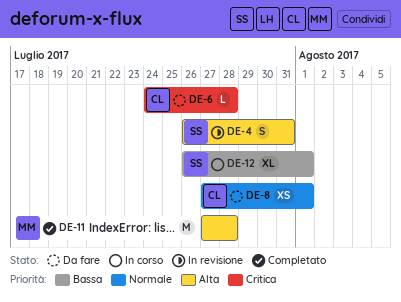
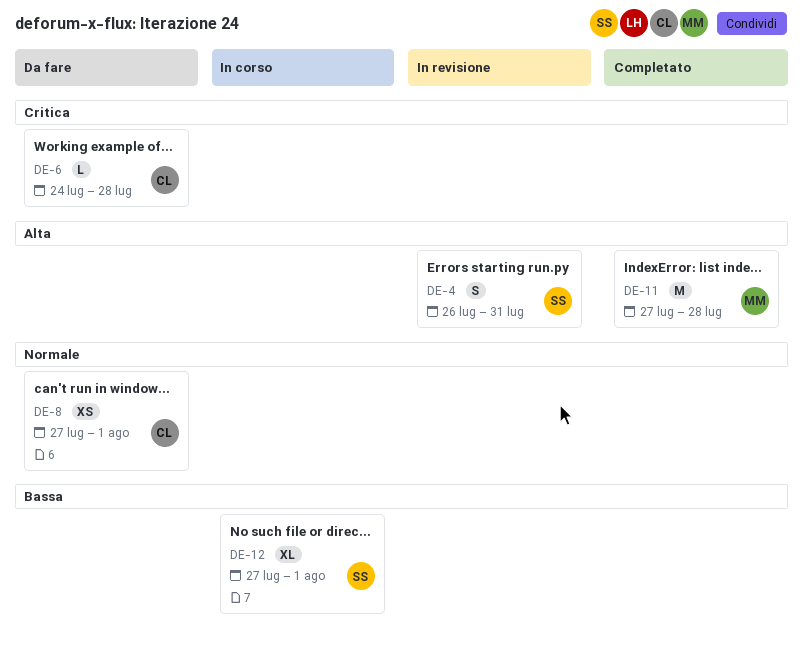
DE-12, start: Jul 26 -> Jul 27

